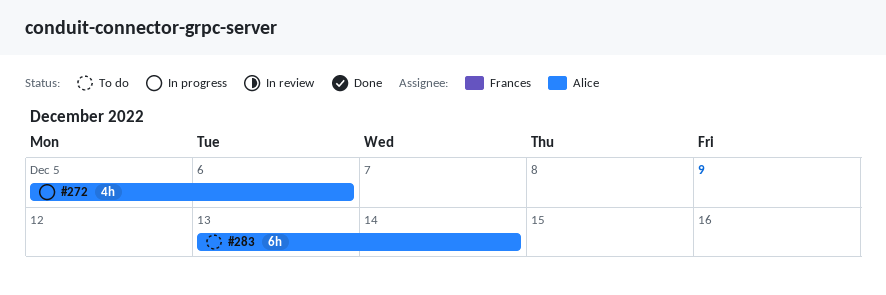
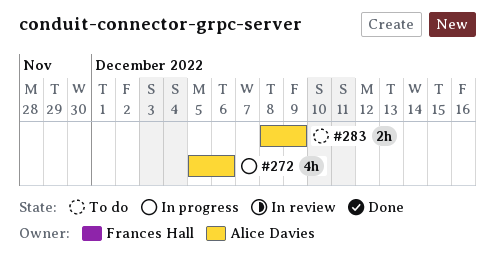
#283, estimate: 6h -> 2h
#283, start: Dec 13 -> Dec 8
#283, due: Dec 14 -> Dec 9

